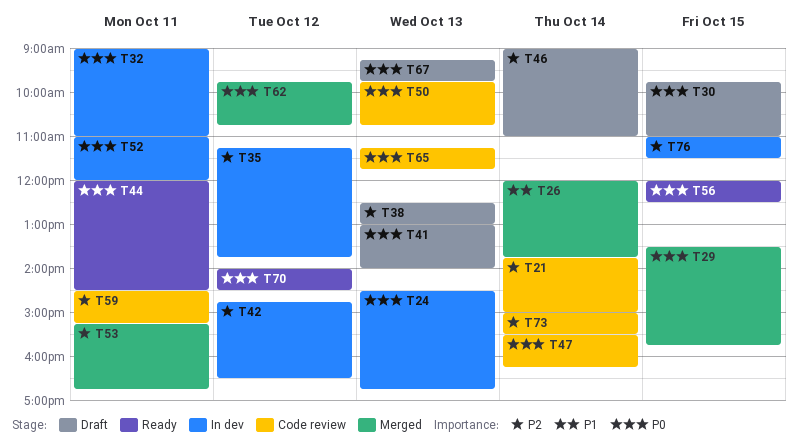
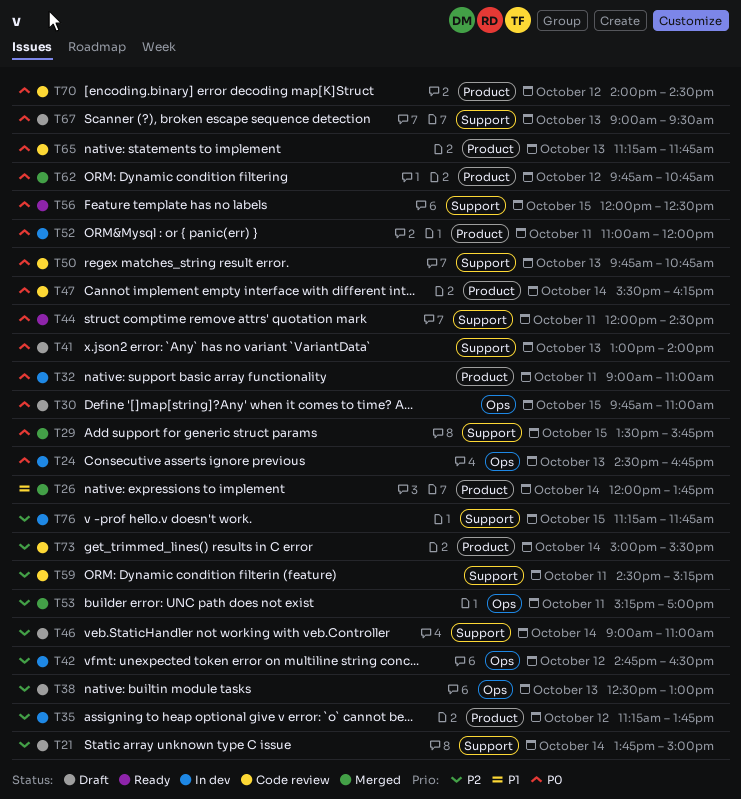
T21, status: Code review -> Draft
T53, ends: 16:45 -> 17:00
T67, begins: 09:15 -> 09:00
T67, ends: 09:45 -> 09:30
T70, status: Ready -> Code review
T76, begins: 11:00 -> 11:15
T76, ends: 11:30 -> 11:45

